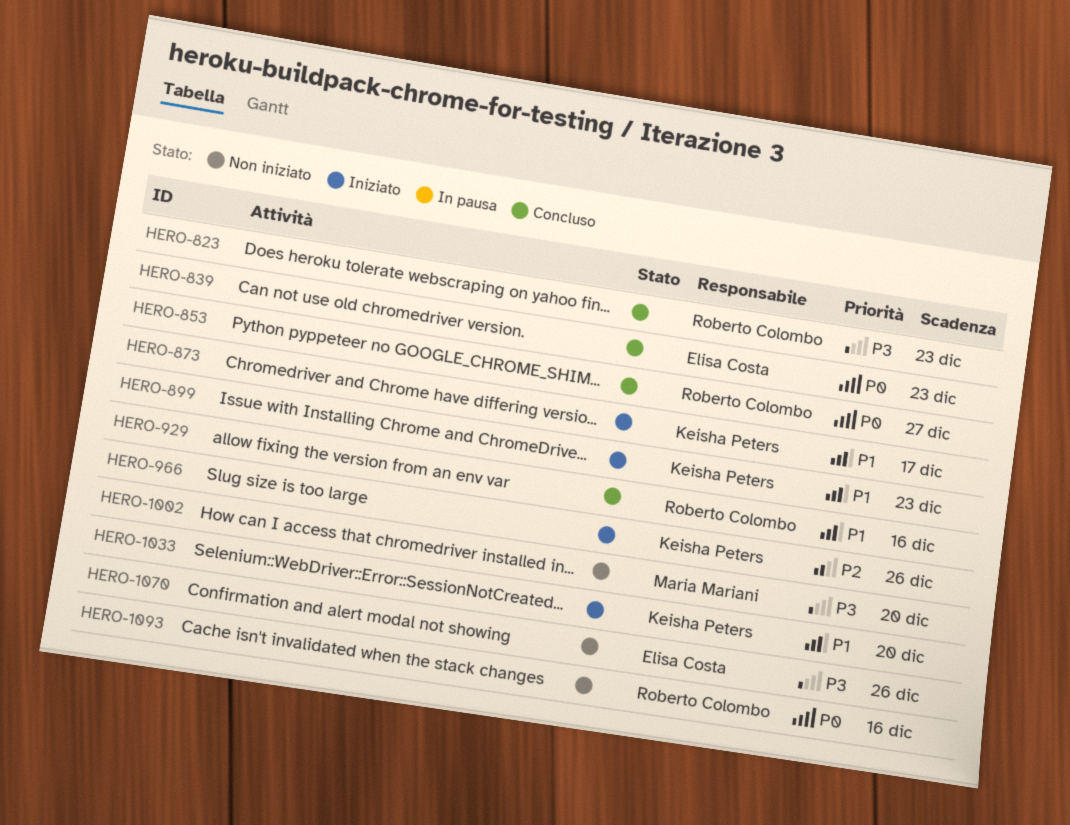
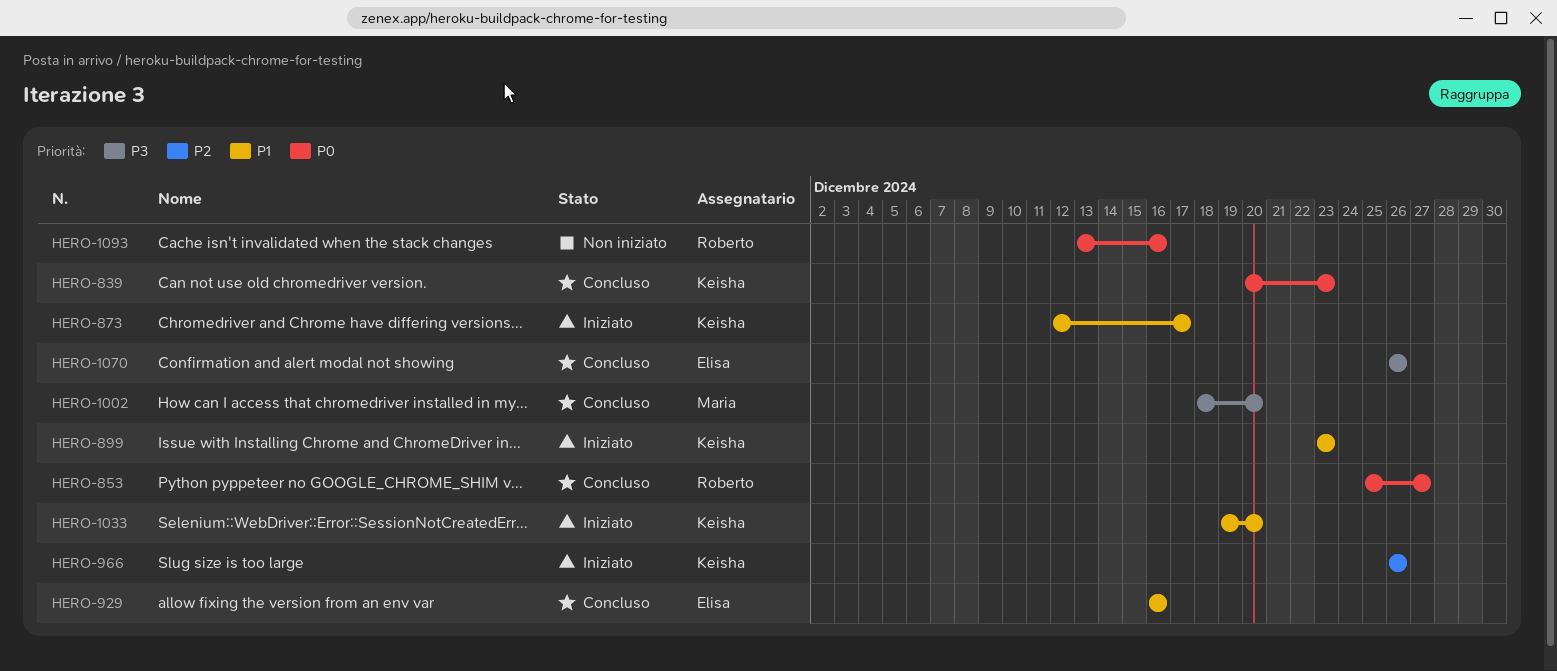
HERO-823: present -> none
HERO-839, owner: Elisa Costa -> Keisha Peters
HERO-929, owner: Roberto Colombo -> Elisa Costa
HERO-1002, status: Non iniziato -> Concluso
HERO-1070, status: Non iniziato -> Concluso

